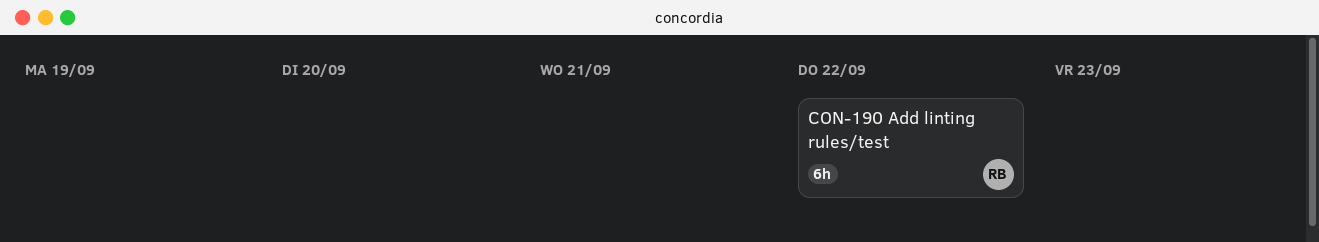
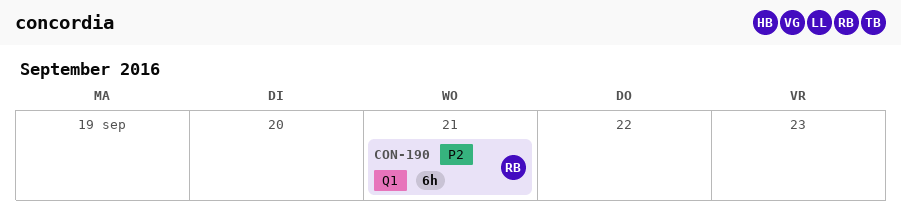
CON-190, due: Sep 22 -> Sep 21

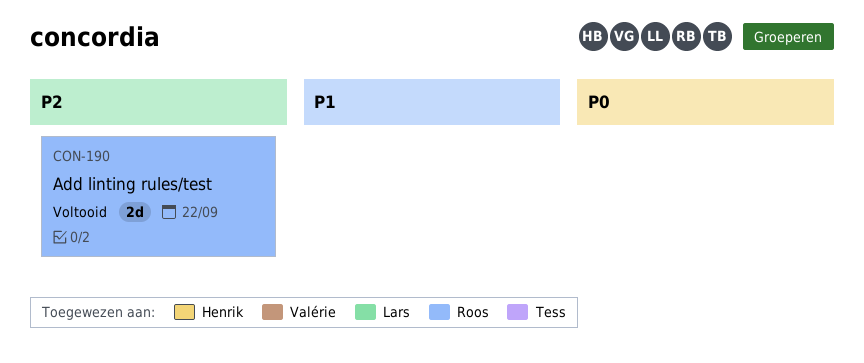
CON-190, estimate: 6h -> 2d
CON-190, due: Sep 21 -> Sep 22

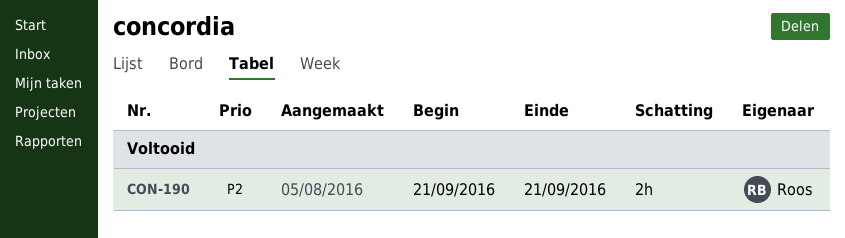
CON-190, estimate: 2d -> 2h
CON-190, due: Sep 22 -> Sep 21

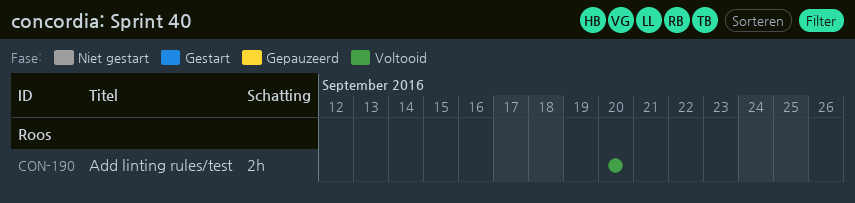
CON-190, start: Sep 21 -> Sep 20
CON-190, due: Sep 21 -> Sep 20

